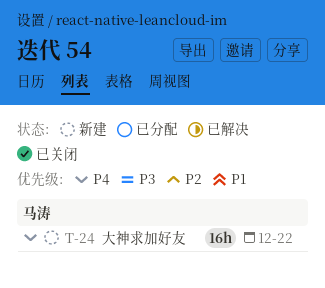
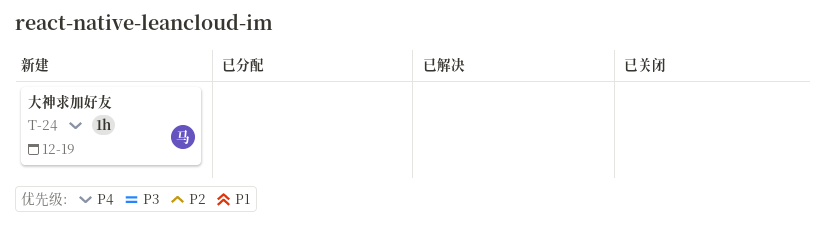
T-24, estimate: 16h -> 1h
T-24, due: Dec 22 -> Dec 19

